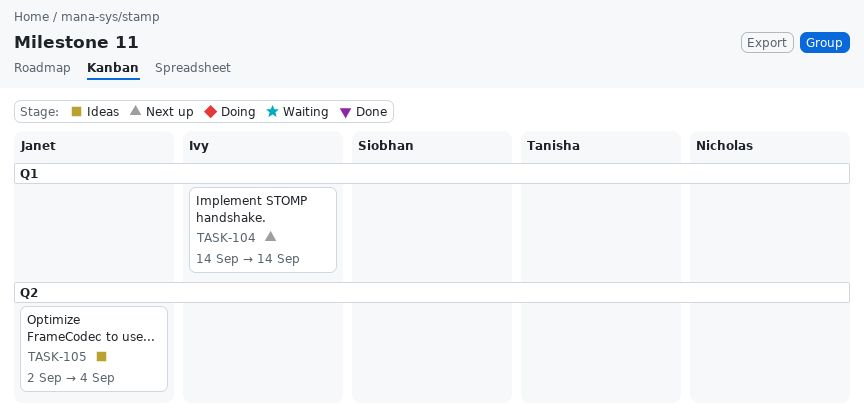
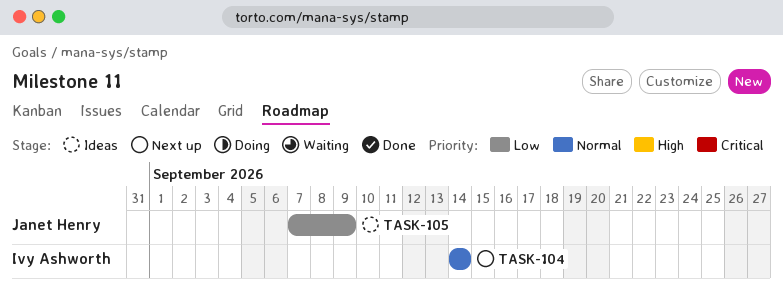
TASK-105, start: Sep 2 -> Sep 7
TASK-105, due: Sep 4 -> Sep 9

